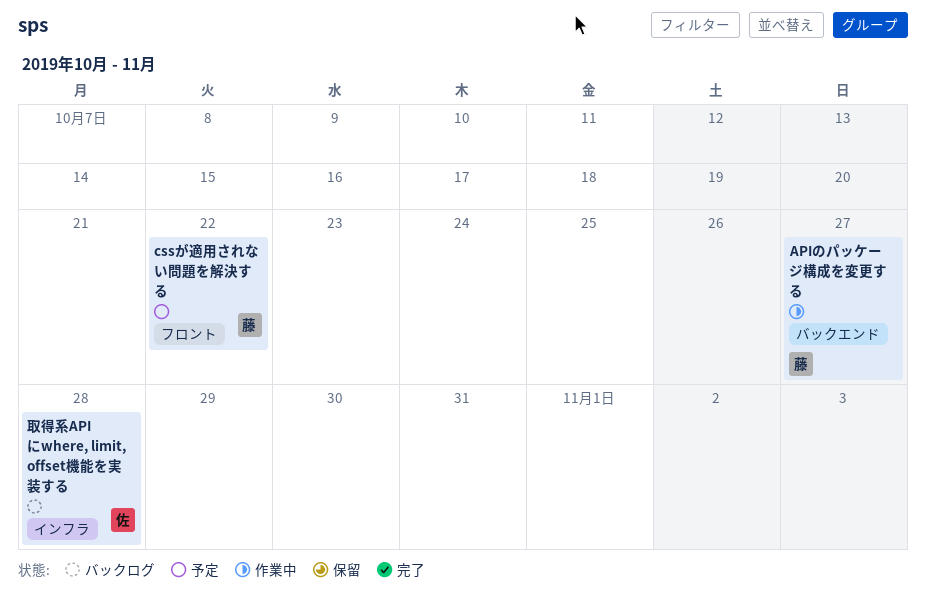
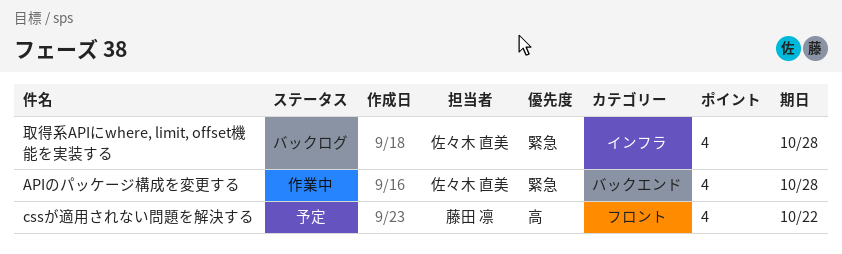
APIのパッケージ構成を変更する, owner: 藤田 凛 -> 佐々木 直美
APIのパッケージ構成を変更する, due: Oct 27 -> Oct 28

